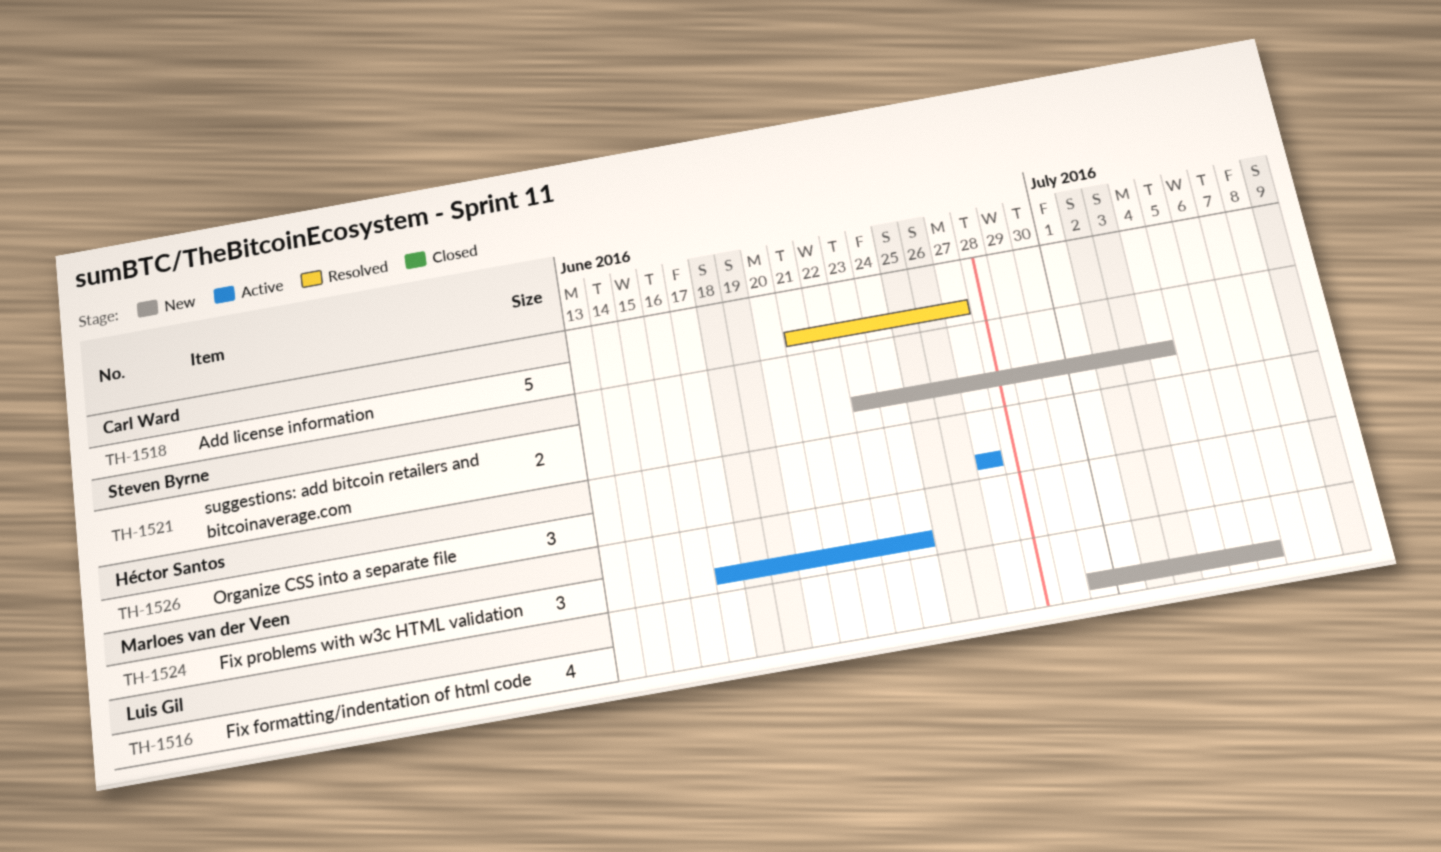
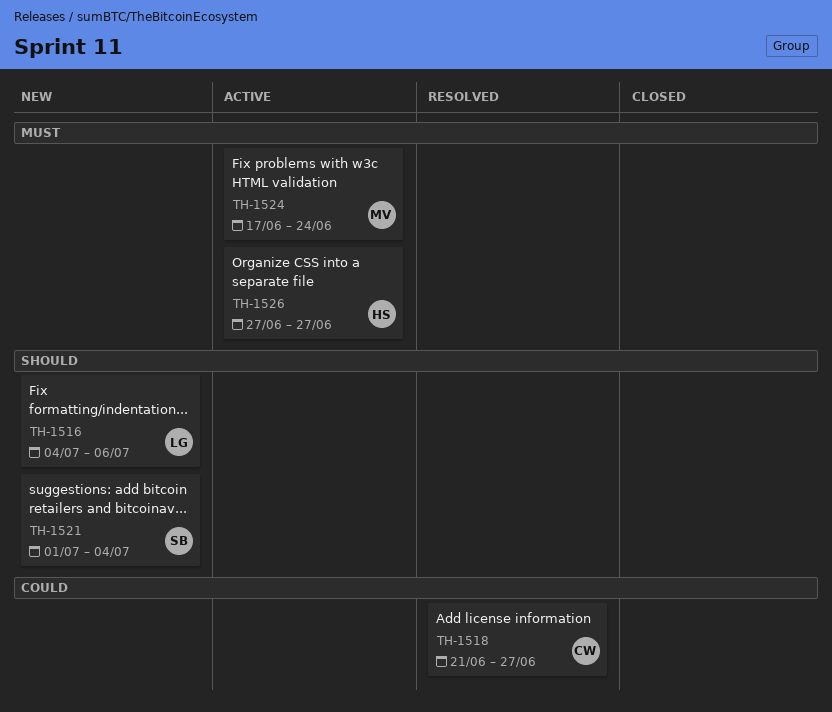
TH-1516, start: Jun 30 -> Jul 4
TH-1521, start: Jun 23 -> Jul 1

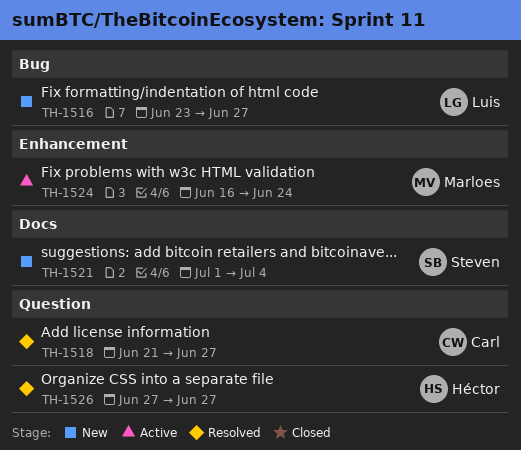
TH-1516, start: Jul 4 -> Jun 23
TH-1516, due: Jul 6 -> Jun 27
TH-1524, start: Jun 17 -> Jun 16
TH-1526, status: Active -> Resolved

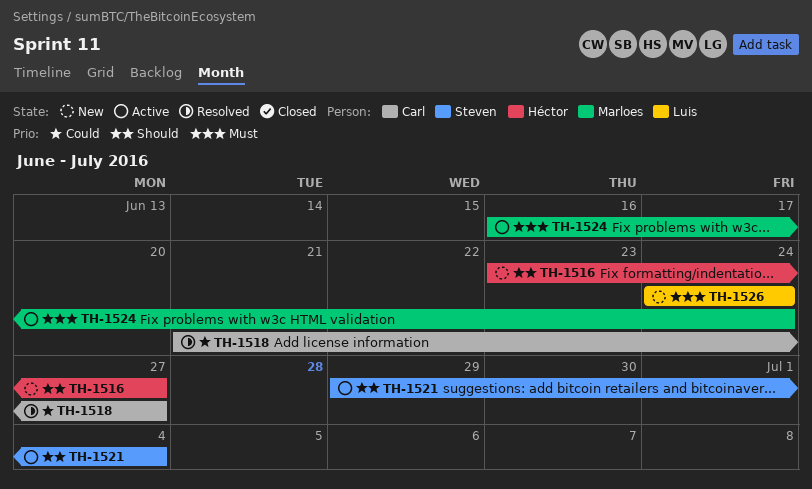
TH-1516, owner: Luis -> Héctor
TH-1521, status: New -> Active
TH-1521, start: Jul 1 -> Jun 29
TH-1526, status: Resolved -> New
TH-1526, owner: Héctor -> Luis
TH-1526, start: Jun 27 -> Jun 24
TH-1526, due: Jun 27 -> Jun 24

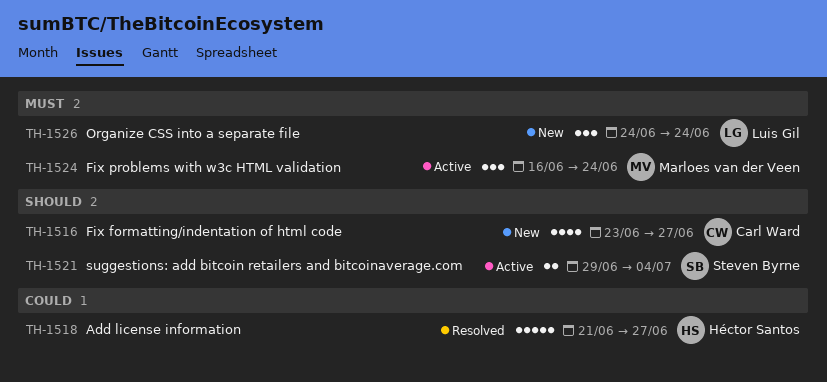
TH-1516, owner: Héctor Santos -> Carl Ward
TH-1518, owner: Carl Ward -> Héctor Santos

